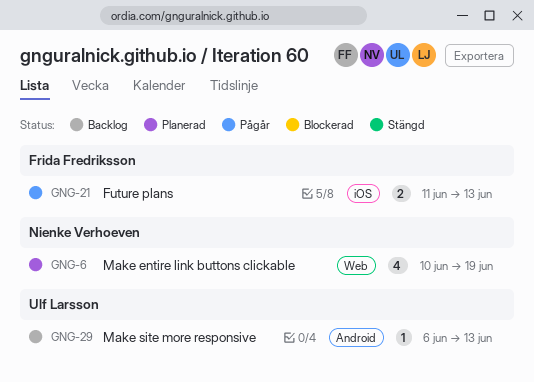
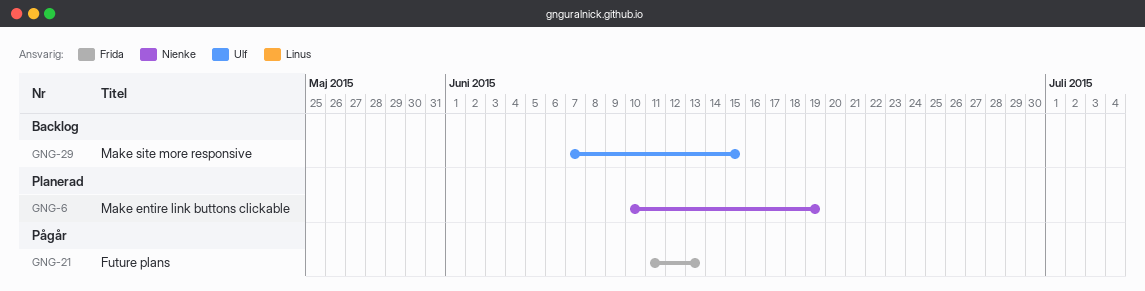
GNG-29, start: Jun 6 -> Jun 7
GNG-29, due: Jun 13 -> Jun 15

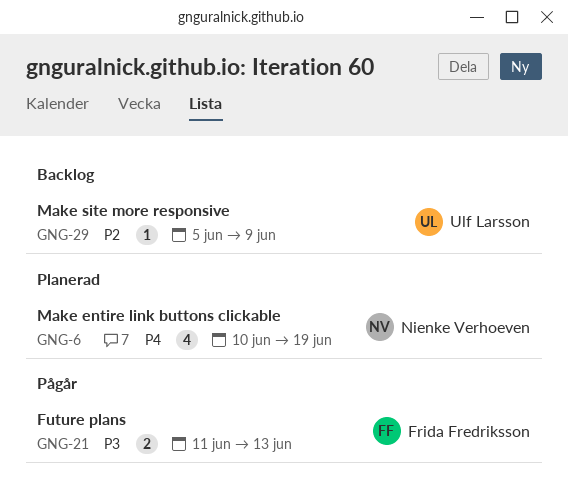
GNG-29, start: Jun 7 -> Jun 5
GNG-29, due: Jun 15 -> Jun 9

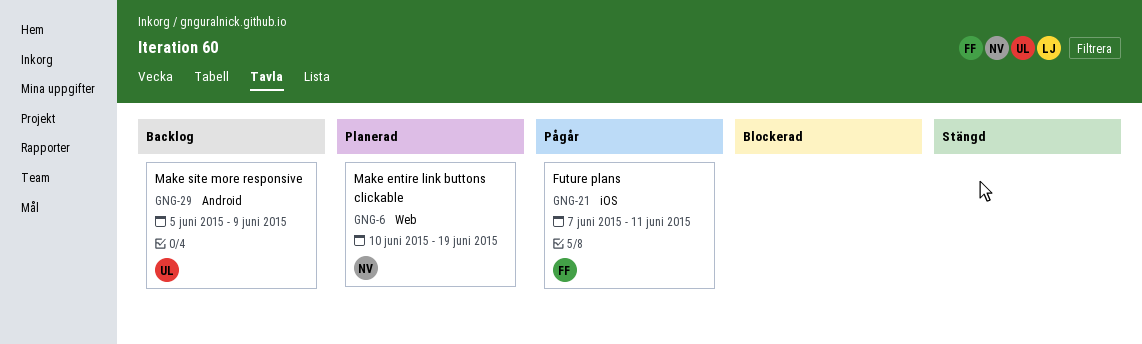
GNG-21, start: Jun 11 -> Jun 7
GNG-21, due: Jun 13 -> Jun 11

